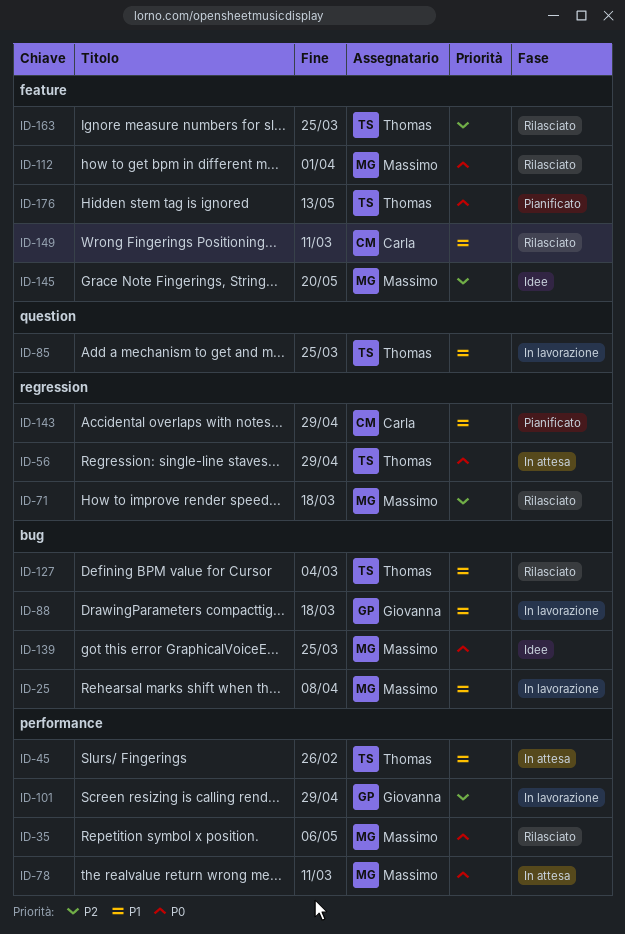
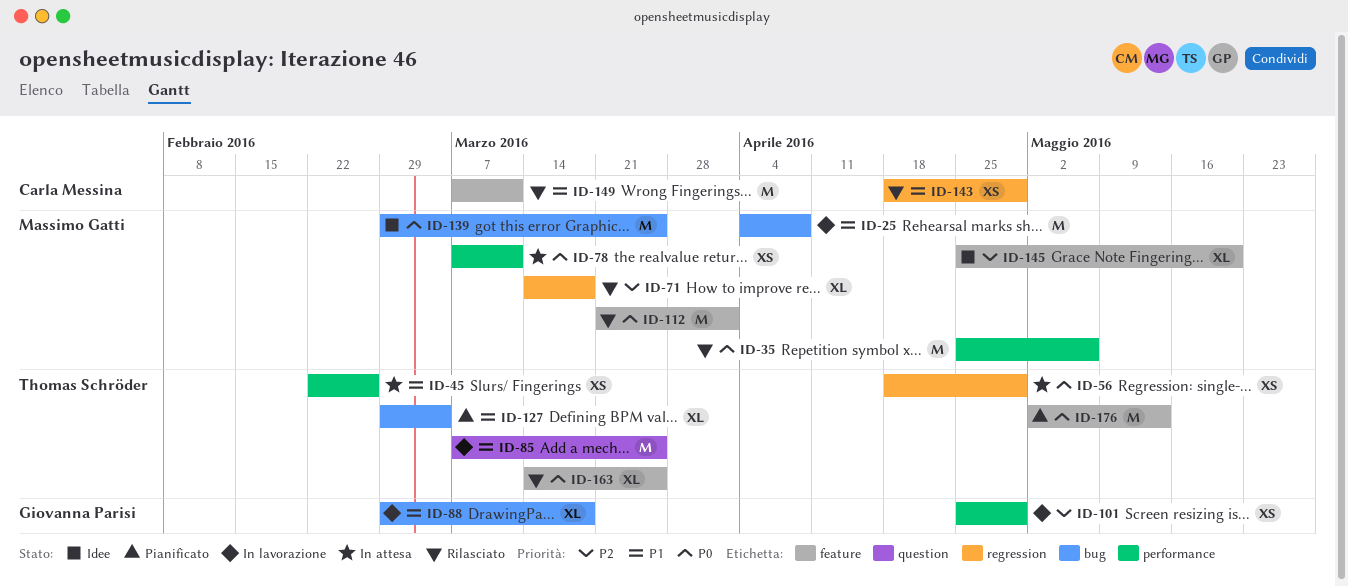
ID-127, status: Rilasciato -> Pianificato
ID-143, status: Pianificato -> Rilasciato
ID-163, priority: P2 -> P0

